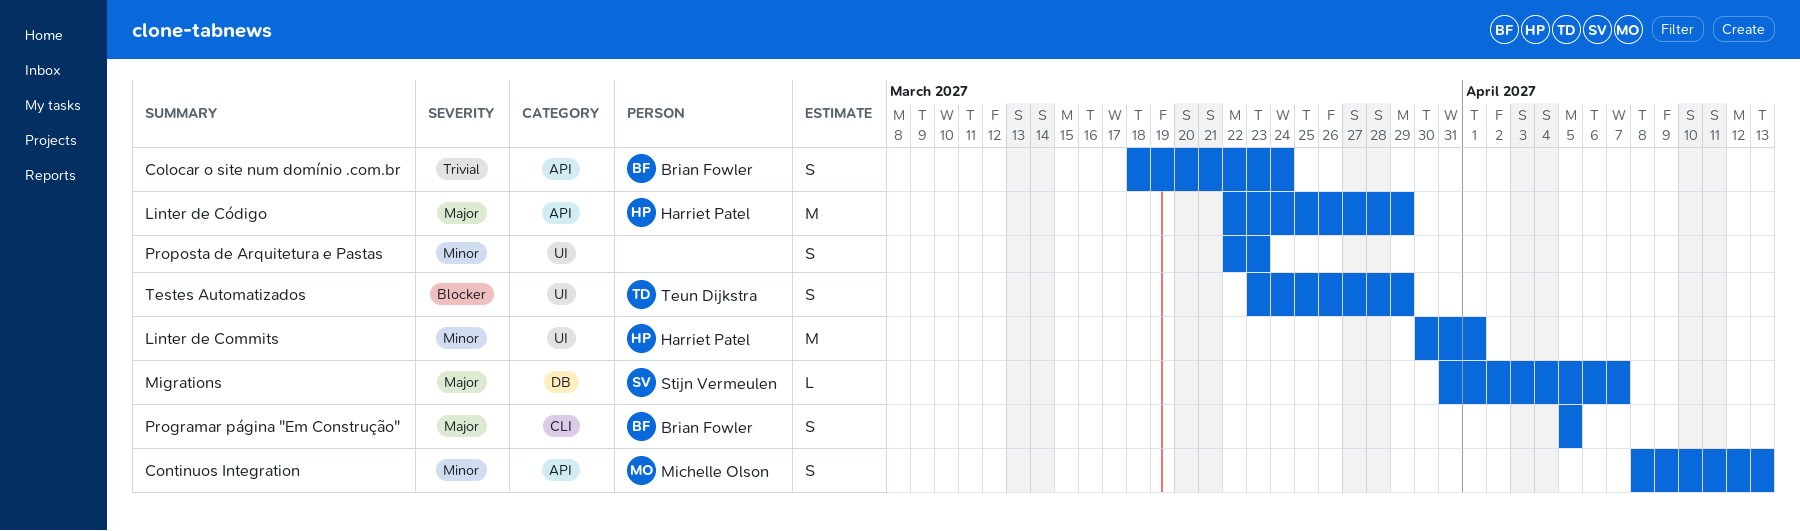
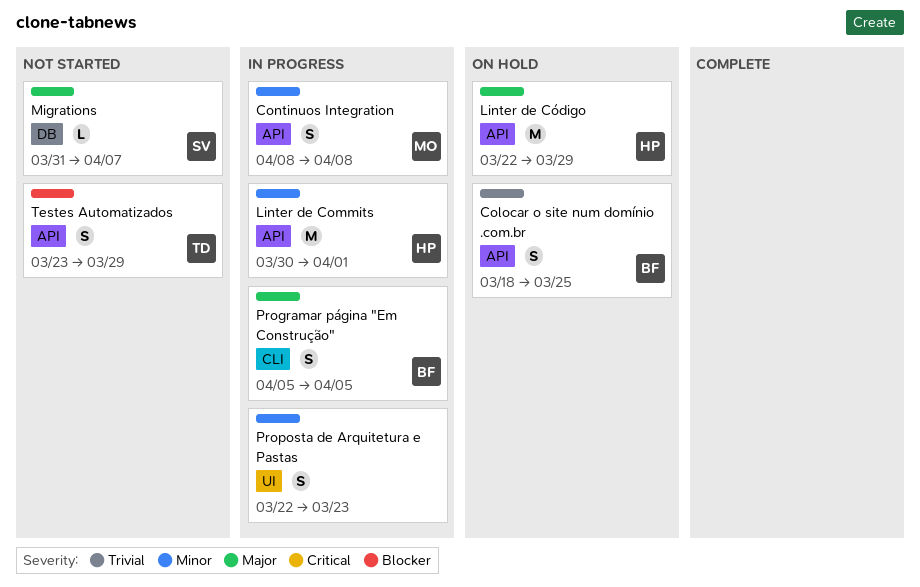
Colocar o site num domínio .com.br, due: Mar 24 -> Mar 25
Continuos Integration, due: Apr 13 -> Apr 8
Linter de Commits, label: UI -> API
Testes Automatizados, label: UI -> API

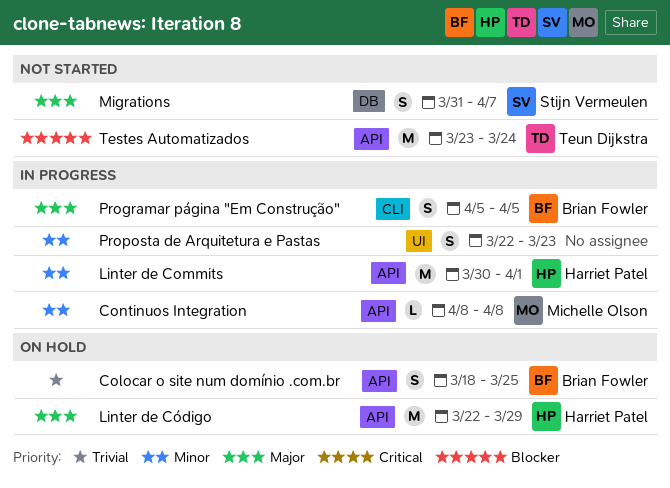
Continuos Integration, estimate: S -> L
Migrations, estimate: L -> S
Testes Automatizados, estimate: S -> M
Testes Automatizados, due: Mar 29 -> Mar 24

